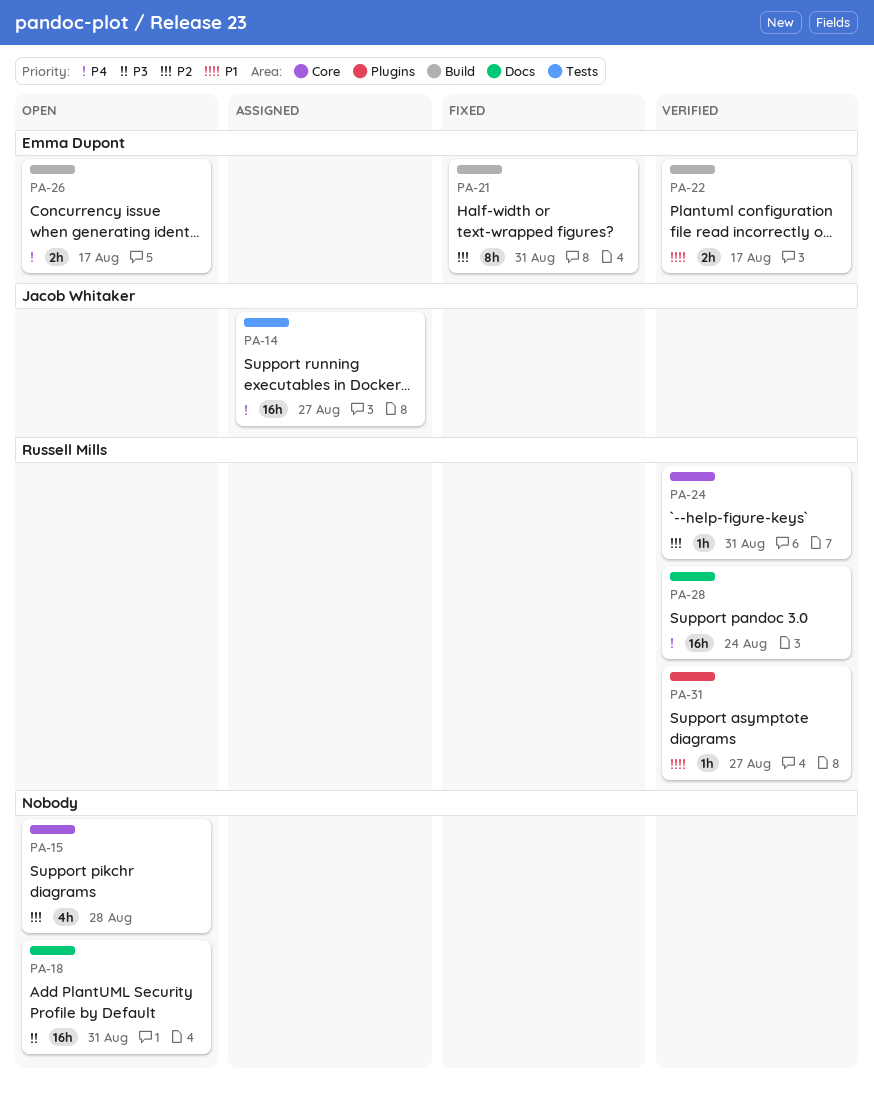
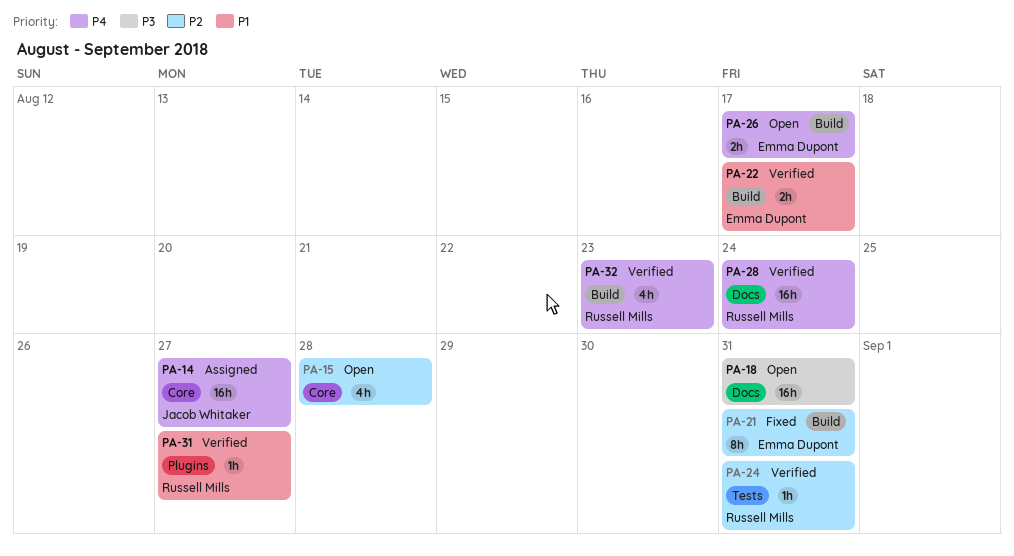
PA-14, label: Tests -> Core
PA-24, label: Core -> Tests
PA-32: none -> present

